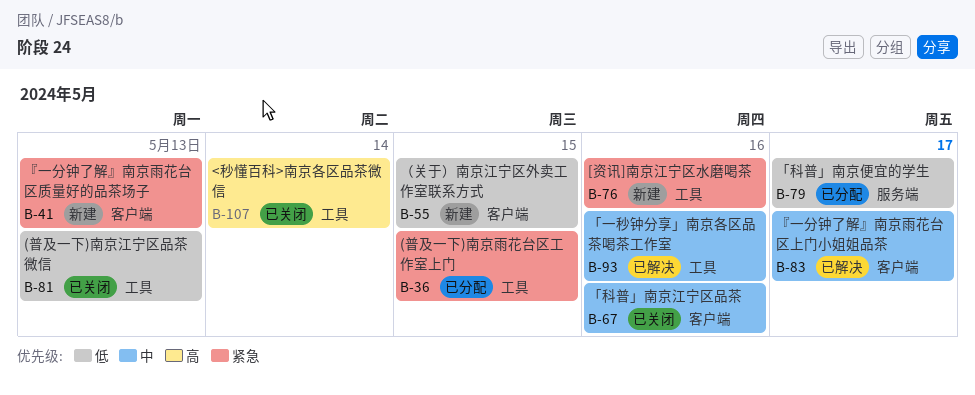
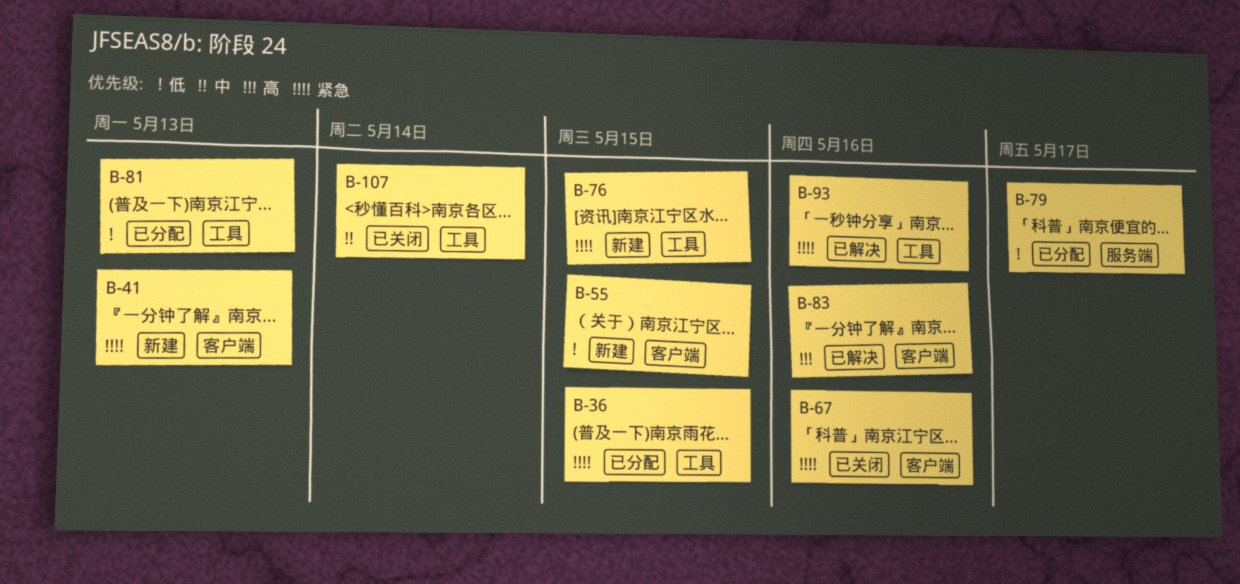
B-67, priority: 中 -> 紧急
B-76, due: May 16 -> May 15
B-81, status: 已关闭 -> 已分配
B-83, priority: 中 -> 高
B-83, due: May 17 -> May 16
B-93, priority: 中 -> 紧急
B-107, priority: 高 -> 中

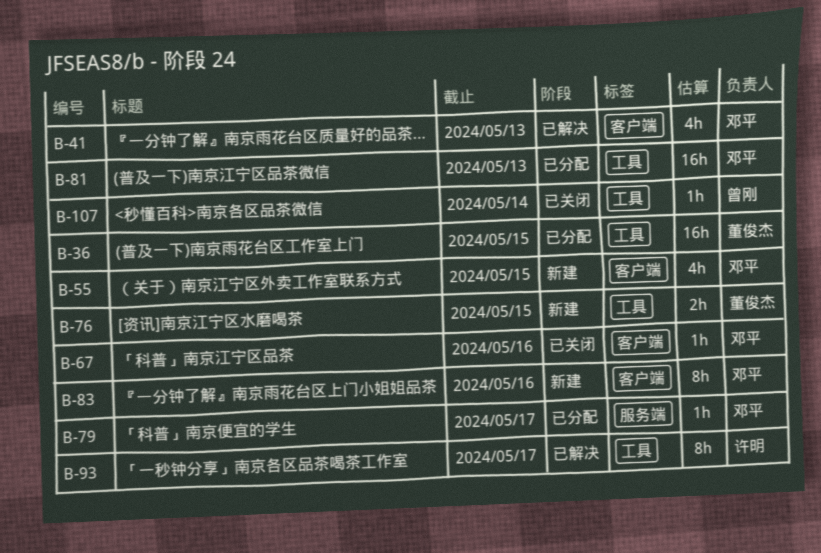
B-41, status: 新建 -> 已解决
B-83, status: 已解决 -> 新建
B-93, due: May 16 -> May 17

